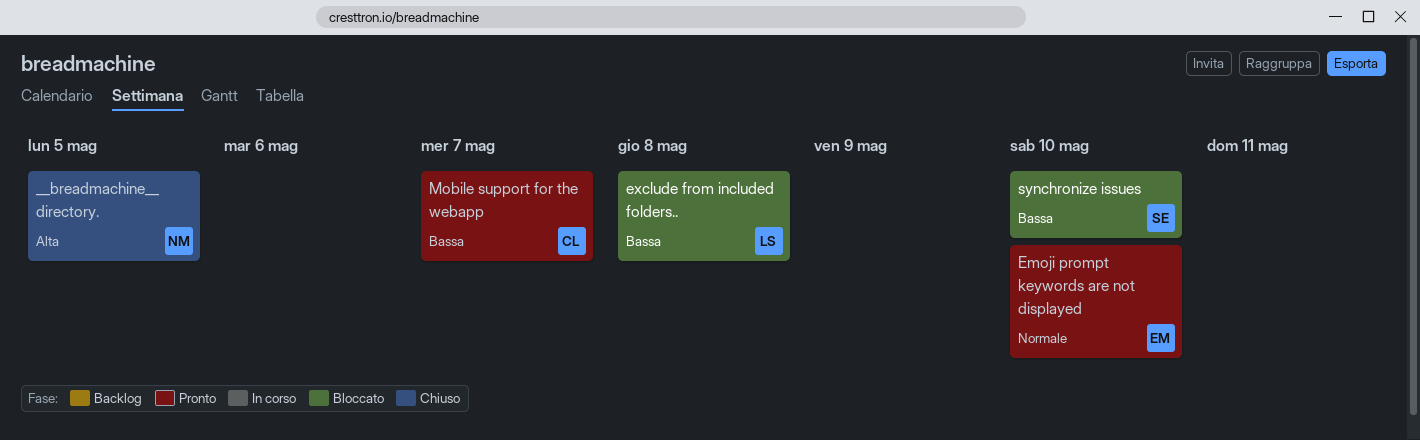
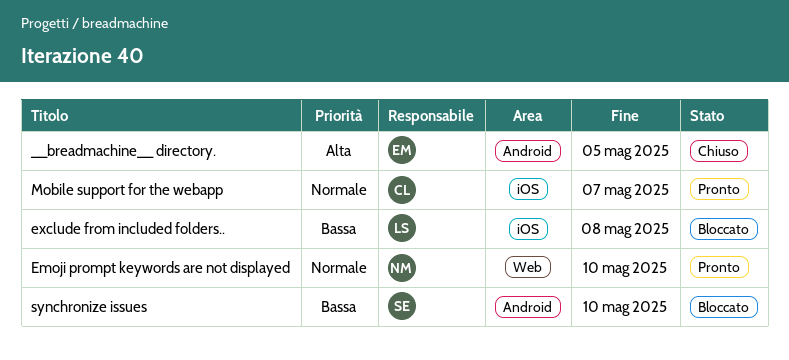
__breadmachine__ directory., owner: NM -> EM
Emoji prompt keywords are not displayed, owner: EM -> NM
Mobile support for the webapp, priority: Bassa -> Normale

